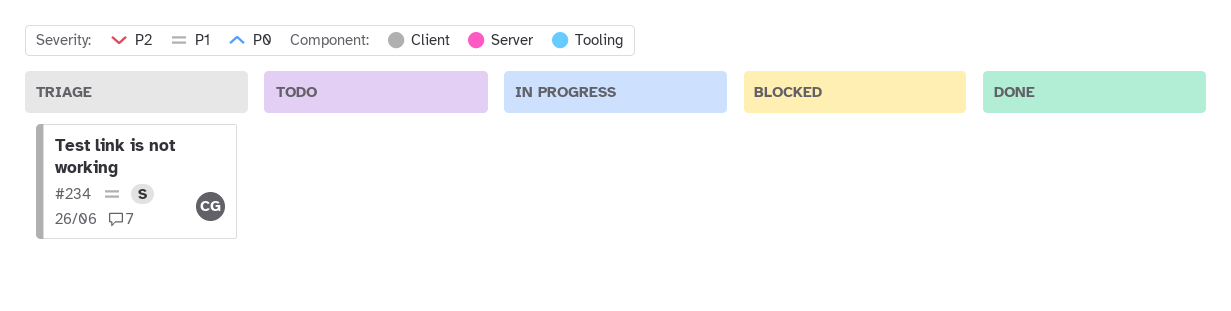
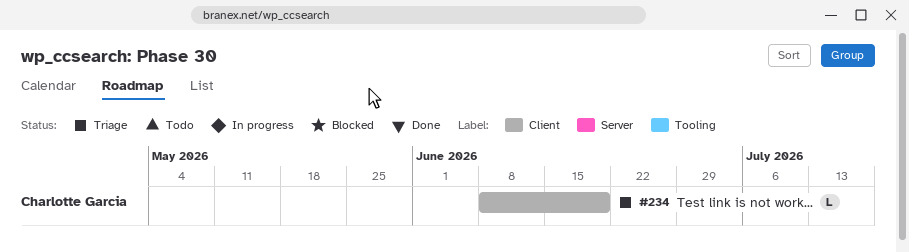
#234, estimate: S -> L
#234, due: Jun 26 -> Jun 19

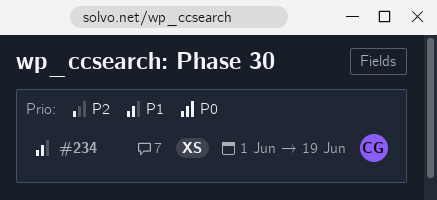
#234, estimate: L -> XS
#234, start: Jun 8 -> Jun 1

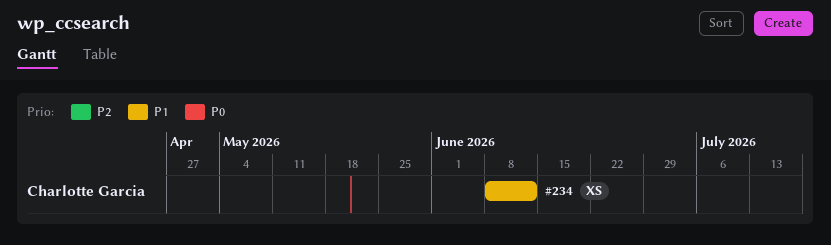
#234, start: Jun 1 -> Jun 8
#234, due: Jun 19 -> Jun 12

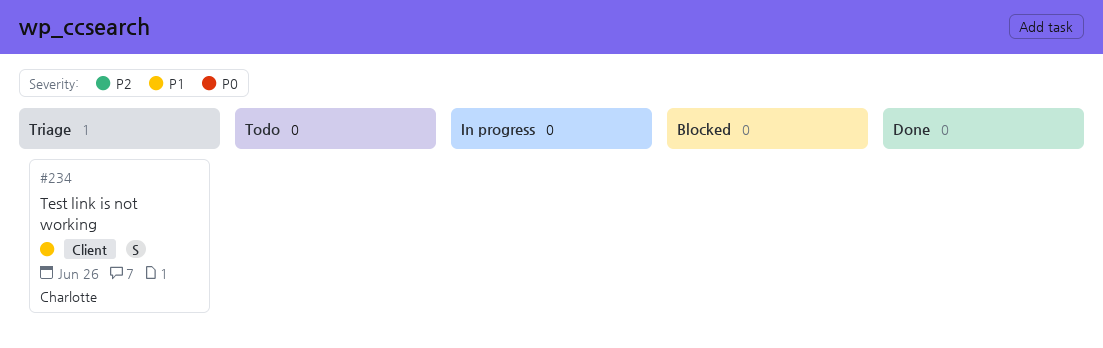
#234, estimate: XS -> S
#234, due: Jun 12 -> Jun 26

